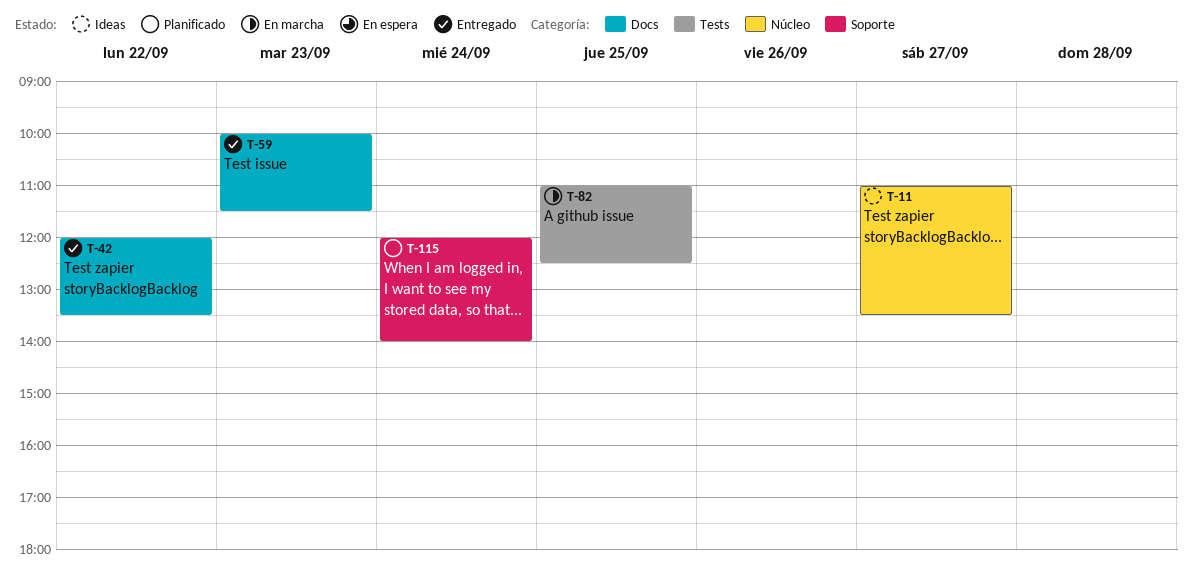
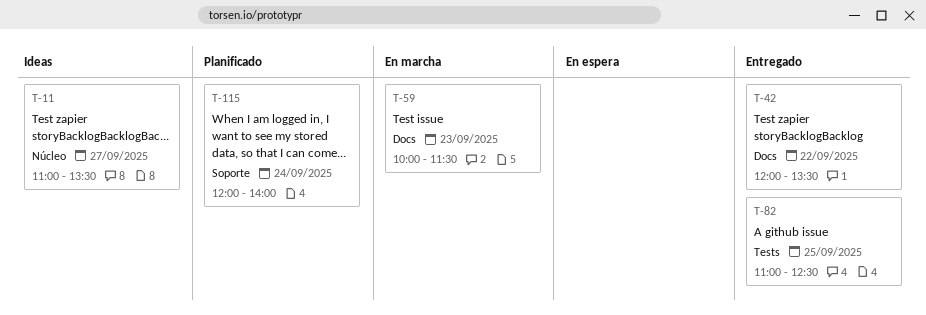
T-59, status: Entregado -> En marcha
T-82, status: En marcha -> Entregado

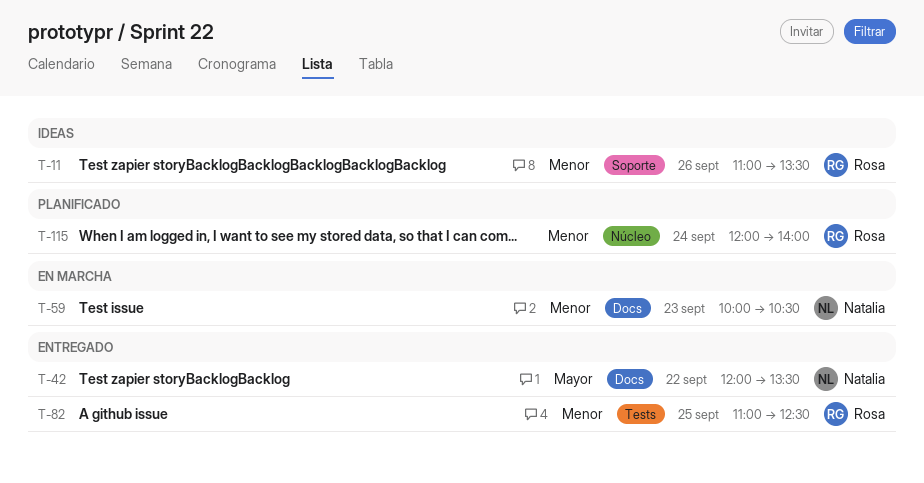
T-11, label: Núcleo -> Soporte
T-11, day: Sep 27 -> Sep 26
T-59, ends: 11:30 -> 10:30
T-115, label: Soporte -> Núcleo

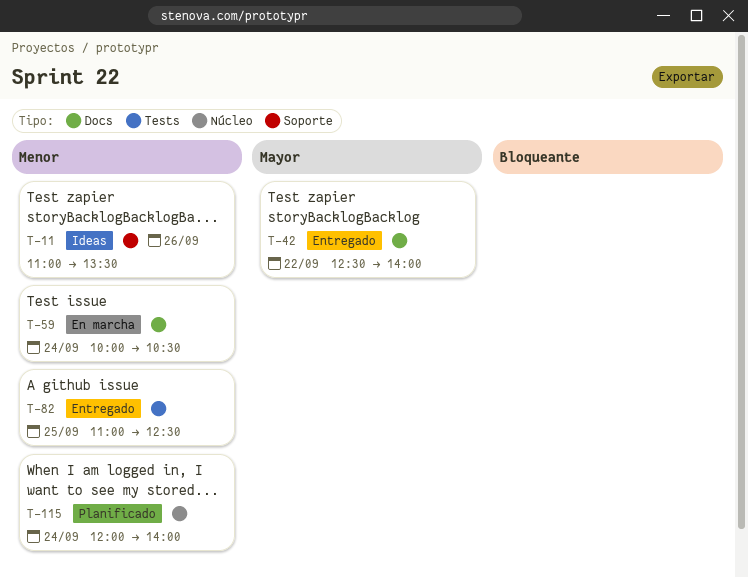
T-42, begins: 12:00 -> 12:30
T-42, ends: 13:30 -> 14:00
T-59, day: Sep 23 -> Sep 24

